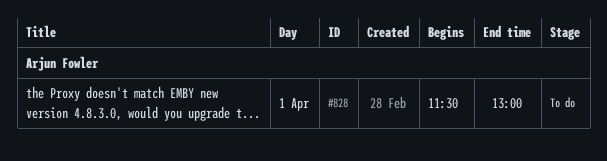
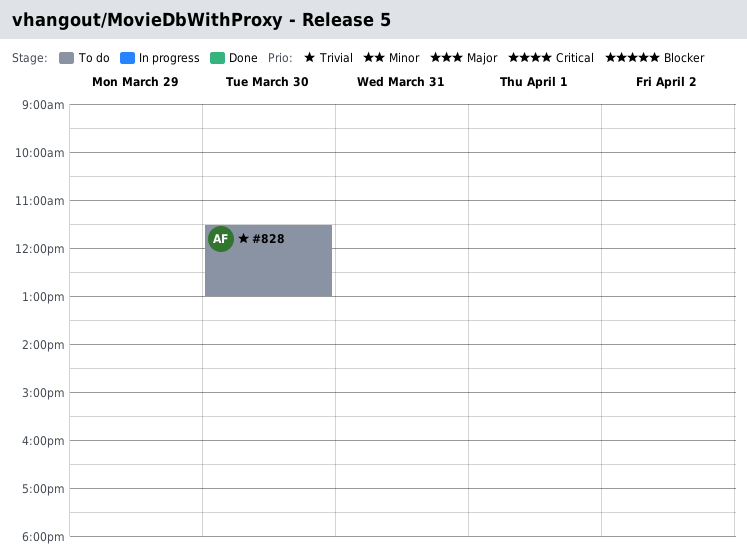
#828, day: Apr 1 -> Mar 30

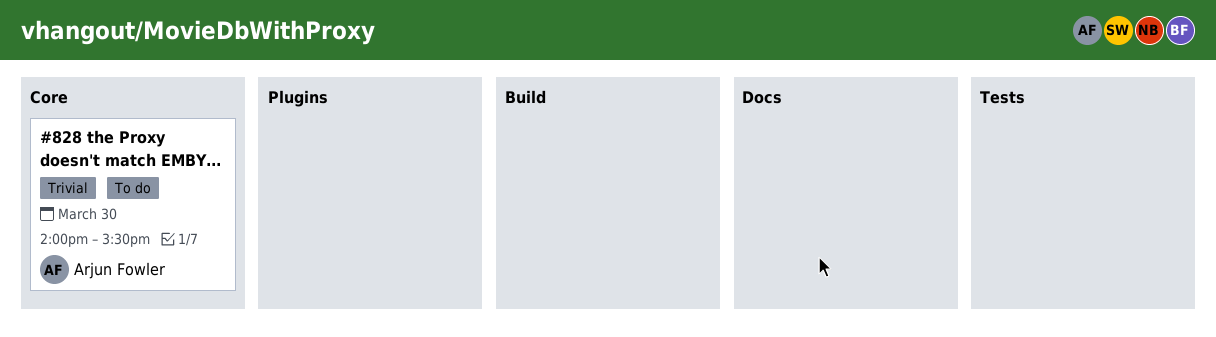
#828, begins: 11:30 -> 14:00
#828, ends: 13:00 -> 15:30

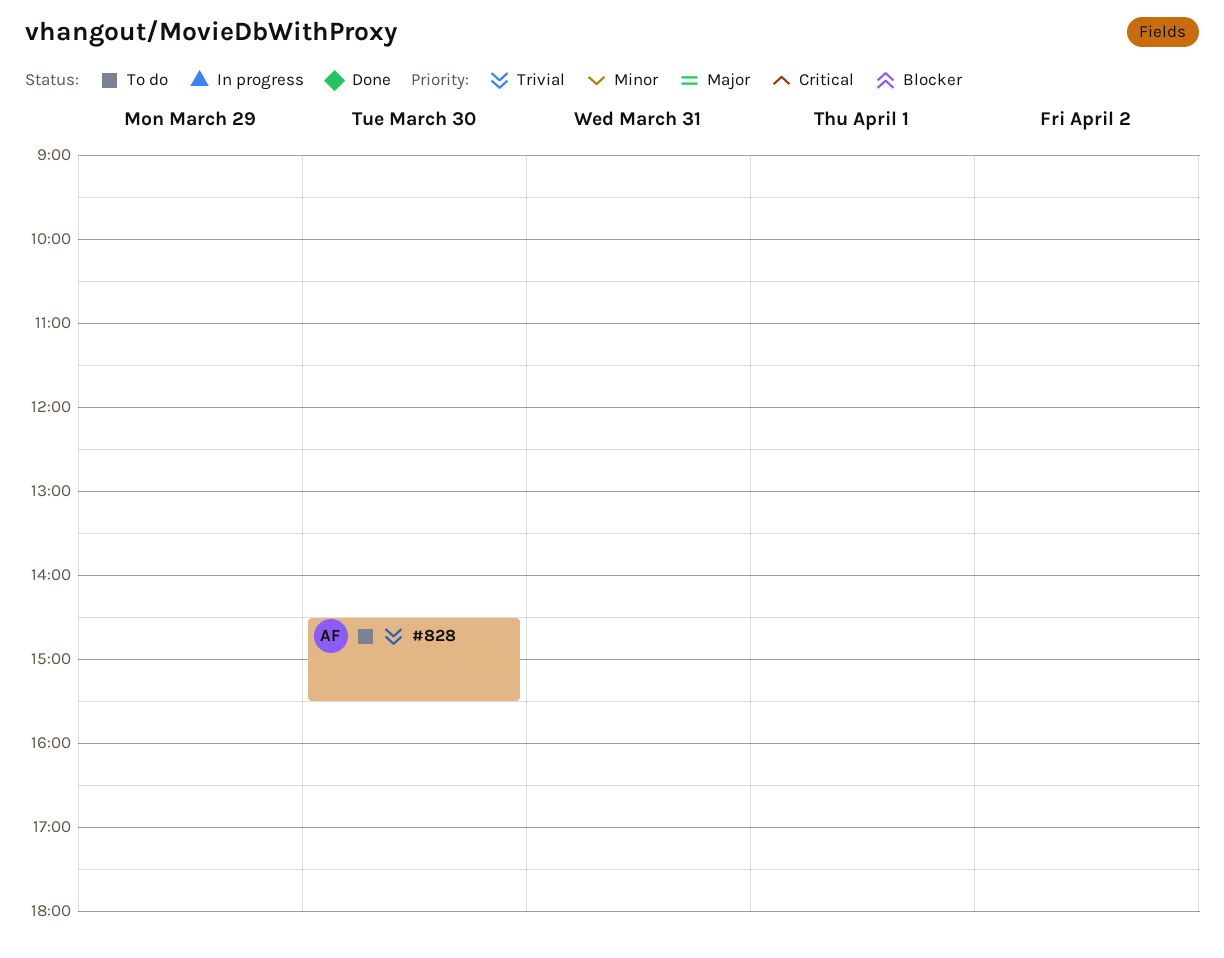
#828, begins: 14:00 -> 14:30

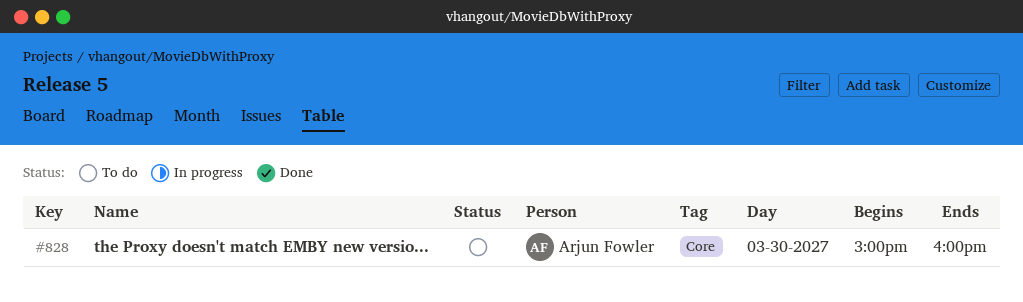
#828, begins: 14:30 -> 15:00
#828, ends: 15:30 -> 16:00

